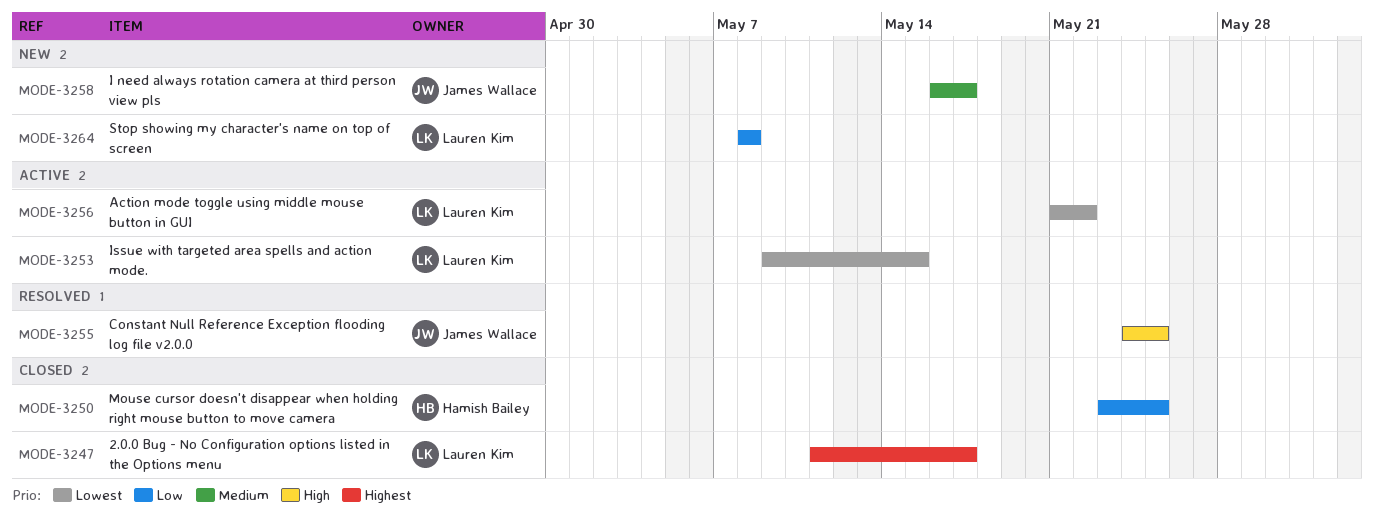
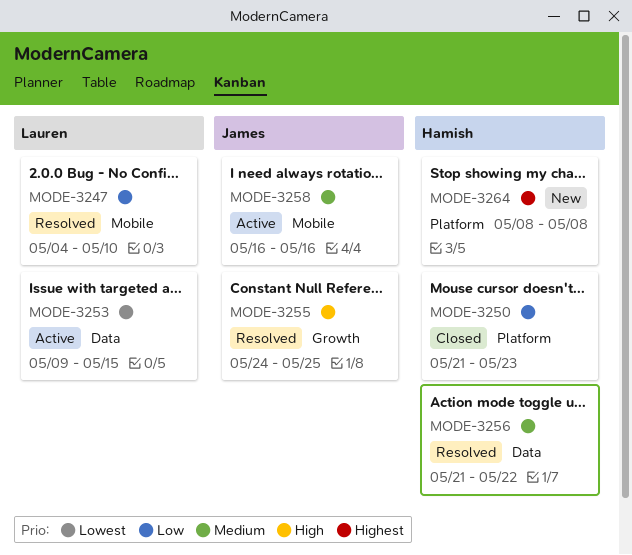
MODE-3247, status: Closed -> Resolved
MODE-3247, priority: Highest -> Low
MODE-3247, start: May 11 -> May 4
MODE-3247, due: May 17 -> May 10
MODE-3250, start: May 23 -> May 21
MODE-3250, due: May 25 -> May 23
MODE-3256, status: Active -> Resolved
MODE-3256, owner: Lauren Kim -> Hamish Bailey
MODE-3256, priority: Lowest -> Medium
MODE-3258, status: New -> Active
MODE-3258, due: May 17 -> May 16
MODE-3264, owner: Lauren Kim -> Hamish Bailey
MODE-3264, priority: Low -> Highest

